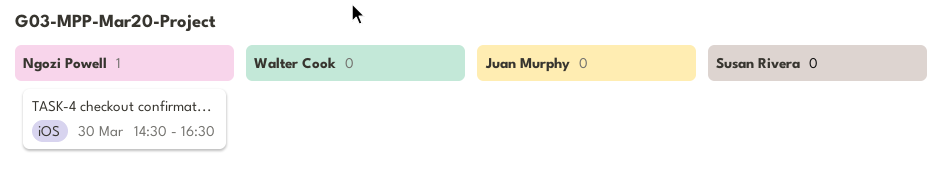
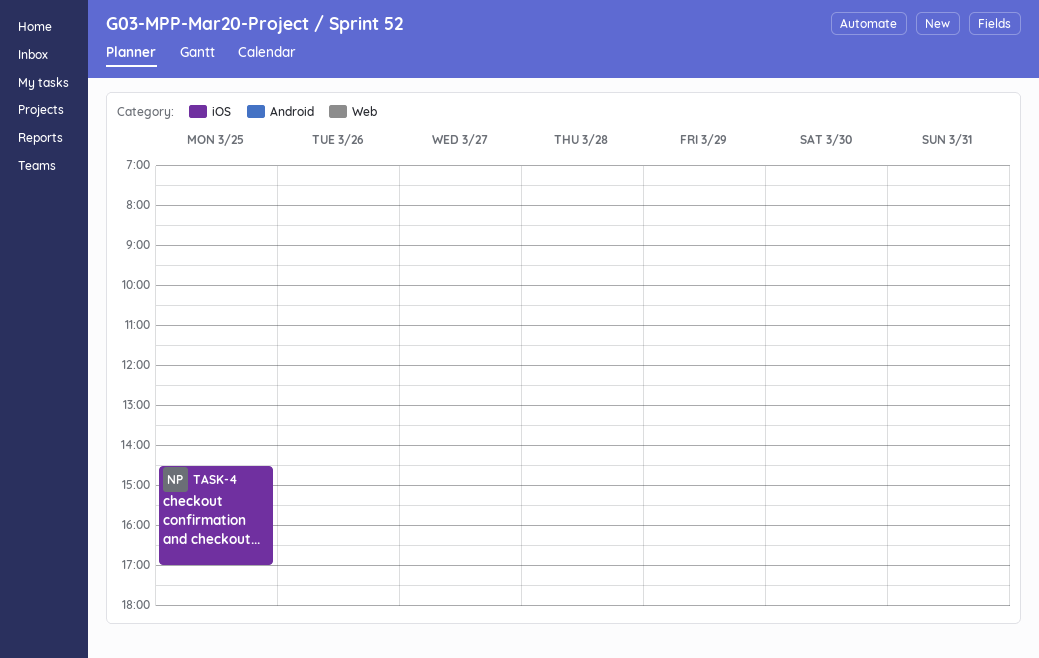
TASK-4, day: Mar 30 -> Mar 25
TASK-4, ends: 16:30 -> 17:00

